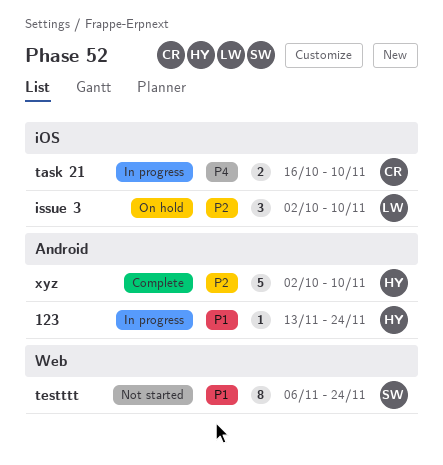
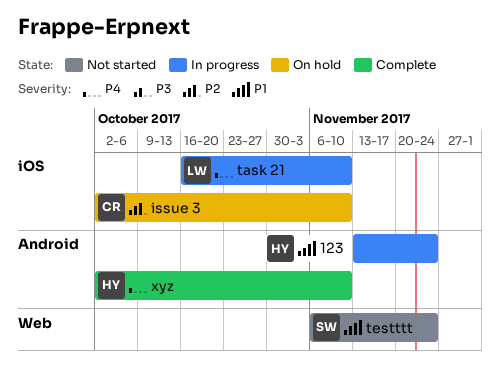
issue 3, owner: LW -> CR
task 21, owner: CR -> LW
xyz, priority: P2 -> P4

